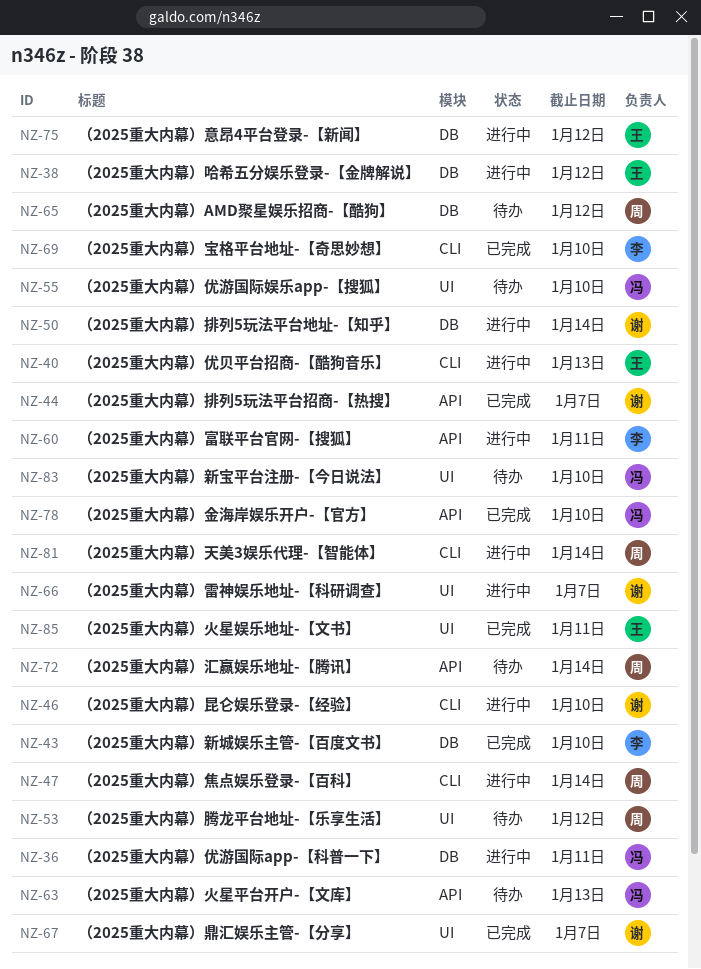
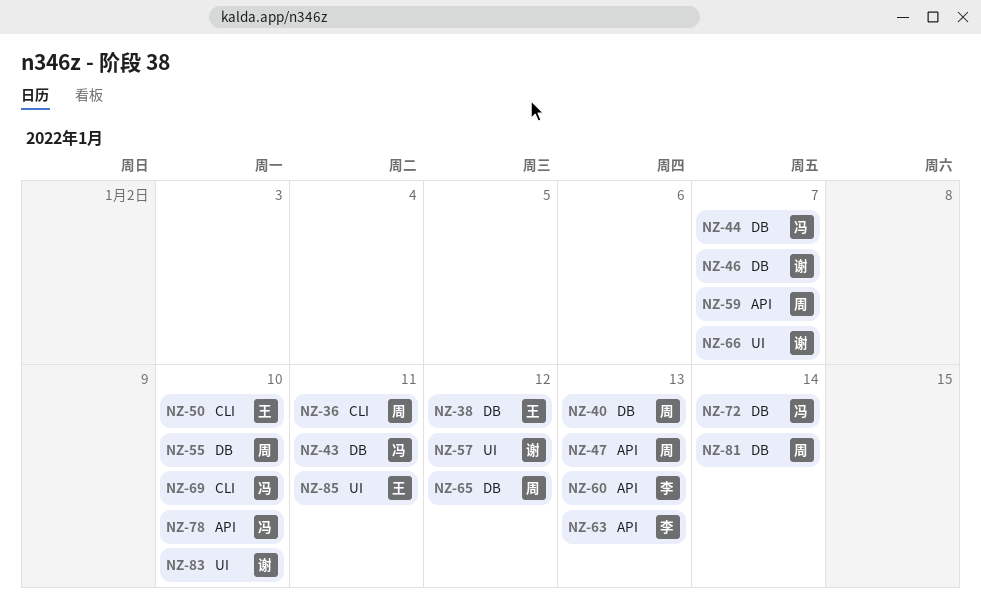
NZ-36, owner: 冯 -> 周
NZ-36, label: DB -> CLI
NZ-40, owner: 王 -> 周
NZ-40, label: CLI -> DB
NZ-43, owner: 李 -> 冯
NZ-43, due: Jan 10 -> Jan 11
NZ-44, owner: 谢 -> 冯
NZ-44, label: API -> DB
NZ-46, label: CLI -> DB
NZ-46, due: Jan 10 -> Jan 7
NZ-47, label: CLI -> API
NZ-47, due: Jan 14 -> Jan 13
NZ-50, owner: 谢 -> 王
NZ-50, label: DB -> CLI
NZ-50, due: Jan 14 -> Jan 10
NZ-53: present -> none
NZ-55, owner: 冯 -> 周
NZ-55, label: UI -> DB
NZ-57: none -> present
NZ-59: none -> present
NZ-60, due: Jan 11 -> Jan 13
NZ-63, owner: 冯 -> 李
NZ-67: present -> none
NZ-69, owner: 李 -> 冯
NZ-72, owner: 周 -> 冯
NZ-72, label: API -> DB
NZ-75: present -> none
NZ-81, label: CLI -> DB
NZ-83, owner: 冯 -> 谢

